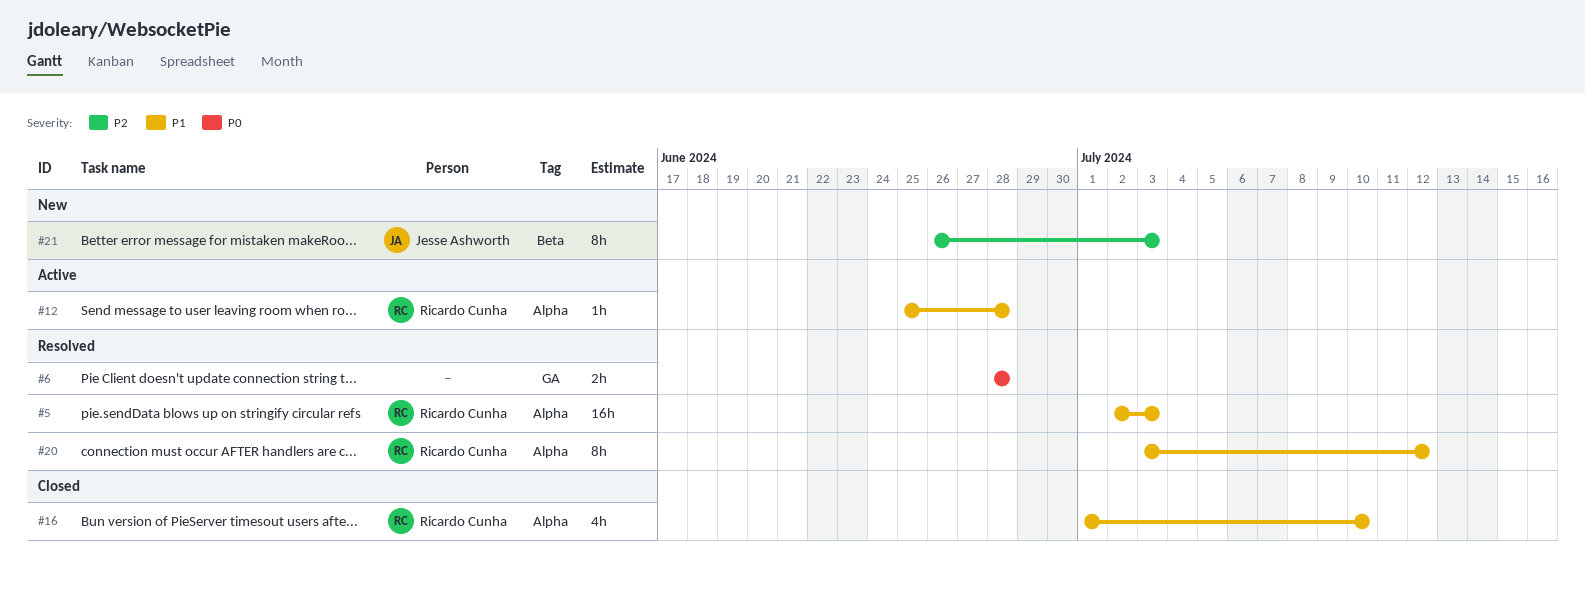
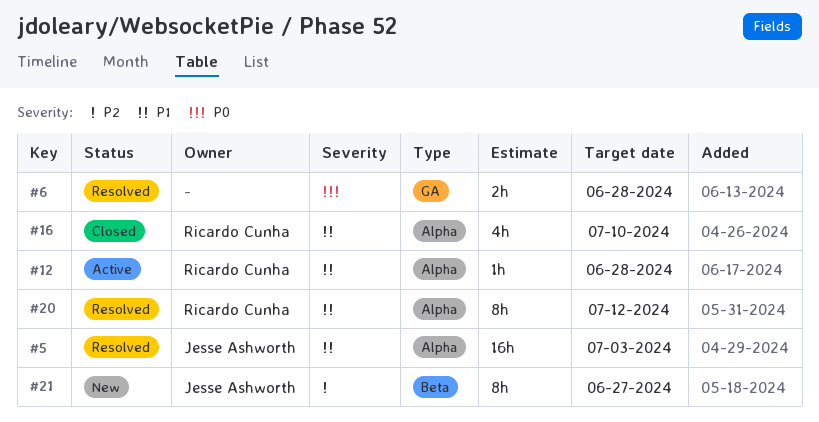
#5, owner: Ricardo Cunha -> Jesse Ashworth
#21, due: Jul 3 -> Jun 27

